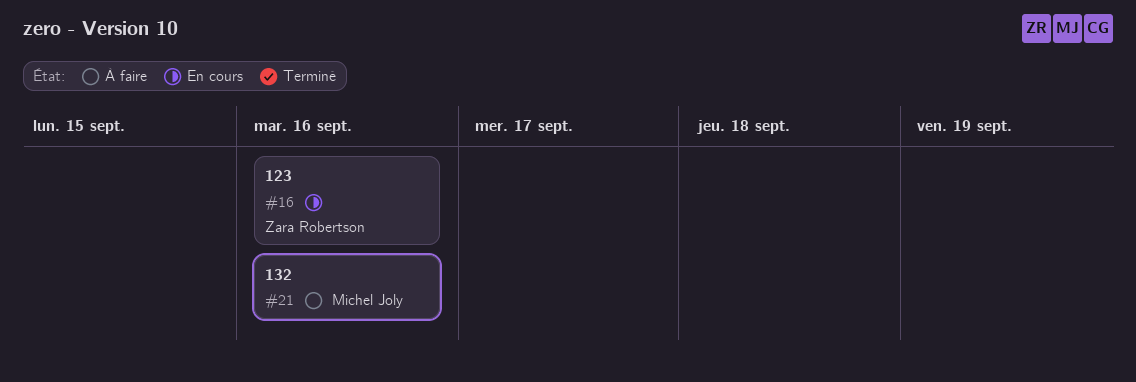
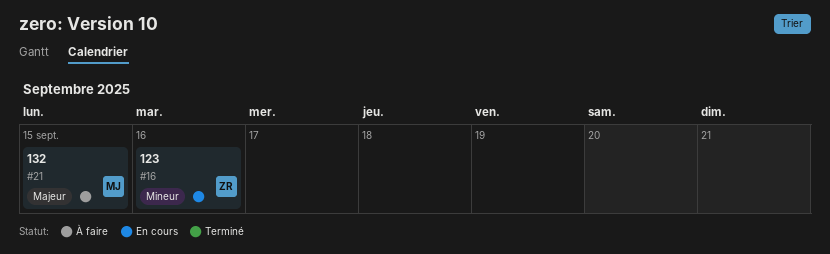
#21, due: Sep 16 -> Sep 15

